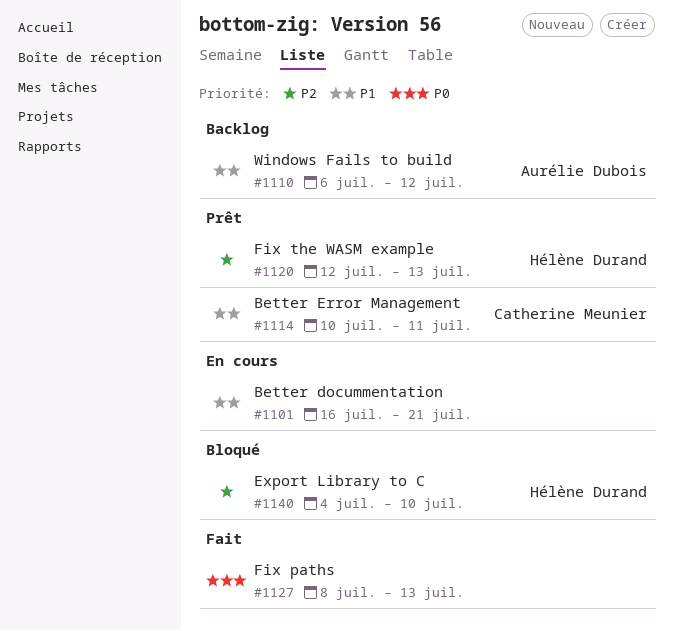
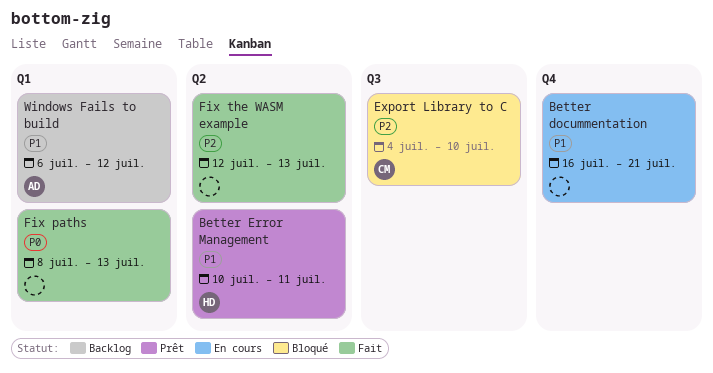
Better Error Management, owner: Catherine Meunier -> Hélène Durand
Export Library to C, owner: Hélène Durand -> Catherine Meunier
Fix the WASM example, status: Prêt -> Fait
Fix the WASM example, owner: Hélène Durand -> none

